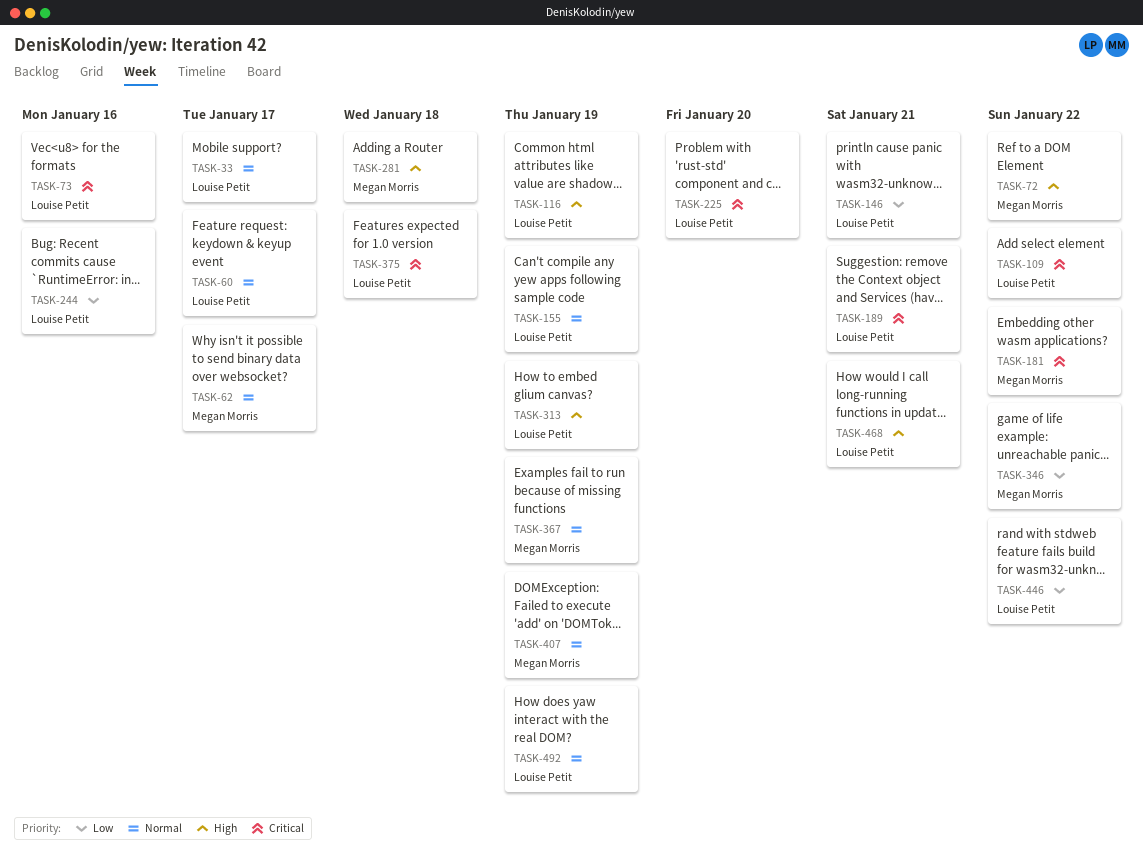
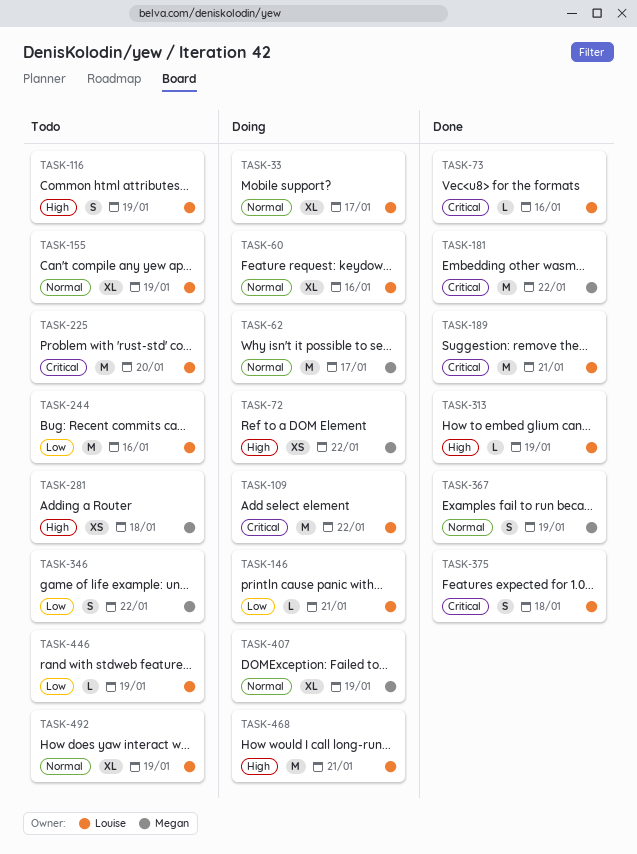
TASK-60, due: Jan 17 -> Jan 16
TASK-446, due: Jan 22 -> Jan 19

